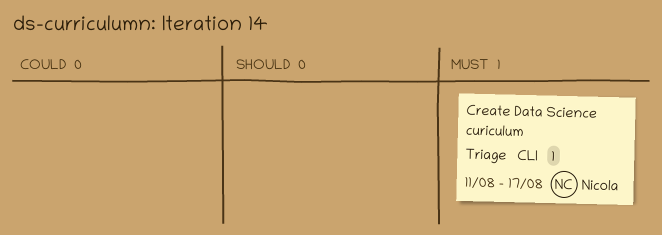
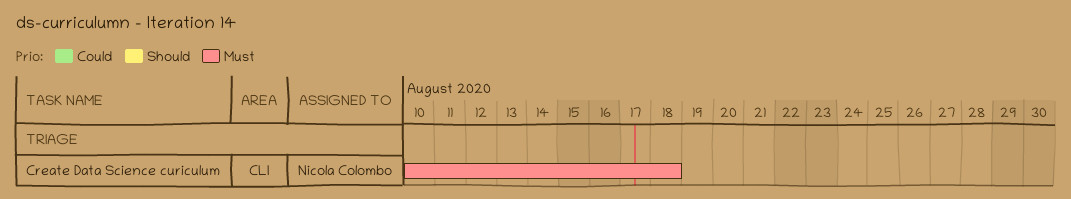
Create Data Science curiculum, start: Aug 11 -> Aug 10
Create Data Science curiculum, due: Aug 17 -> Aug 18

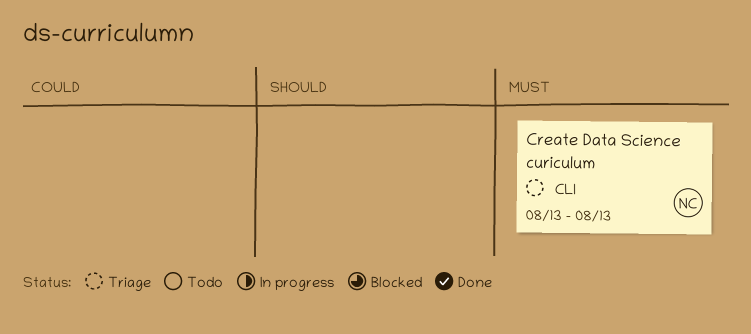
Create Data Science curiculum, start: Aug 10 -> Aug 13
Create Data Science curiculum, due: Aug 18 -> Aug 13

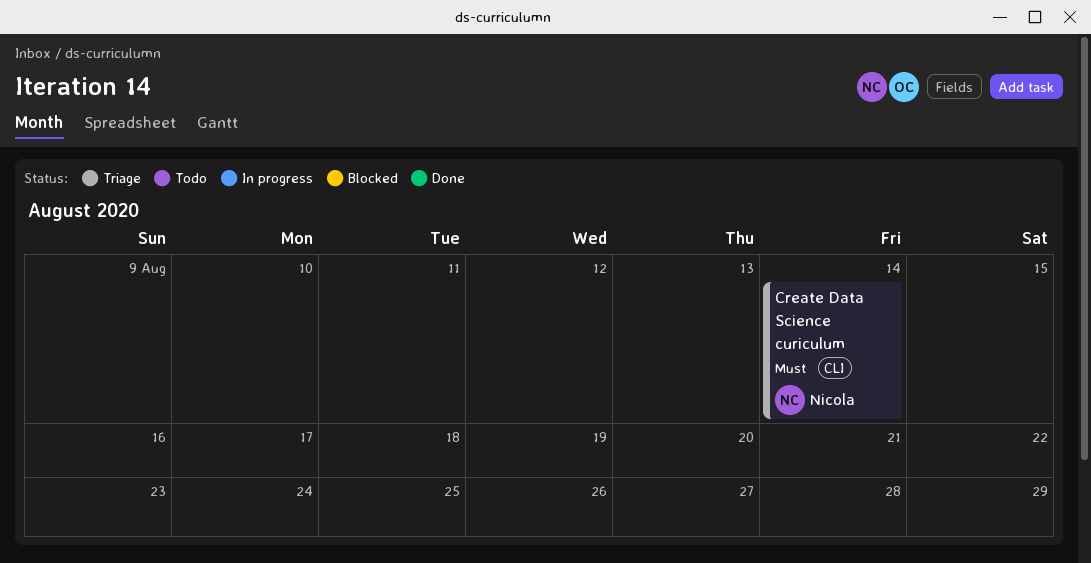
Create Data Science curiculum, due: Aug 13 -> Aug 14

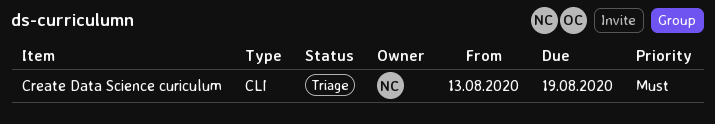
Create Data Science curiculum, due: Aug 14 -> Aug 19

